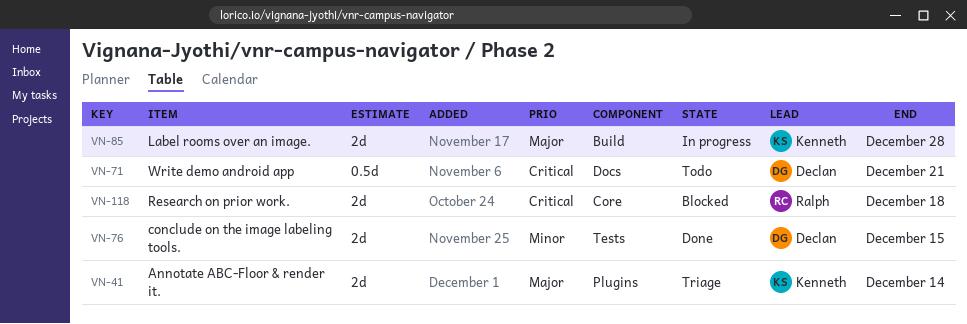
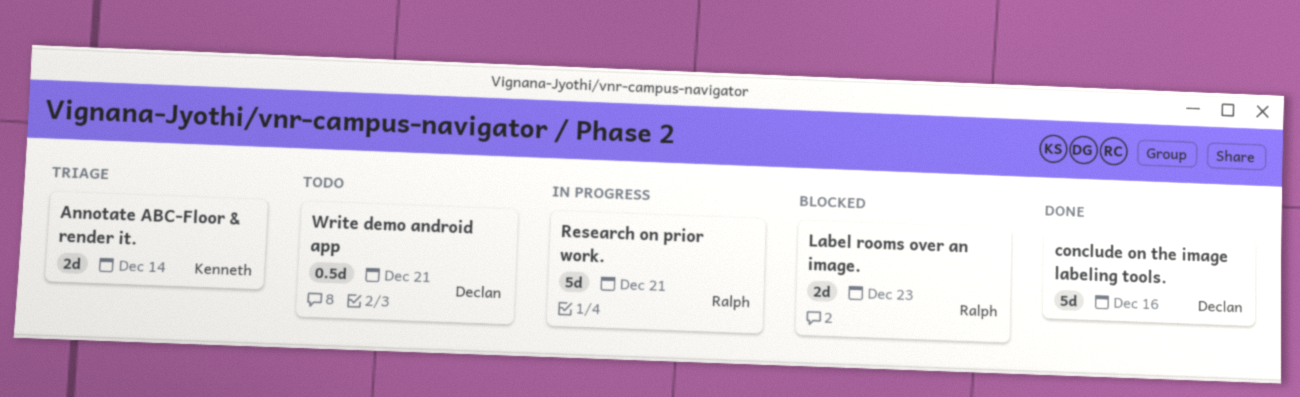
conclude on the image labeling tools., estimate: 2d -> 5d
conclude on the image labeling tools., due: Dec 15 -> Dec 16
Label rooms over an image., status: In progress -> Blocked
Label rooms over an image., owner: Kenneth -> Ralph
Label rooms over an image., due: Dec 28 -> Dec 23
Research on prior work., status: Blocked -> In progress
Research on prior work., estimate: 2d -> 5d
Research on prior work., due: Dec 18 -> Dec 21

